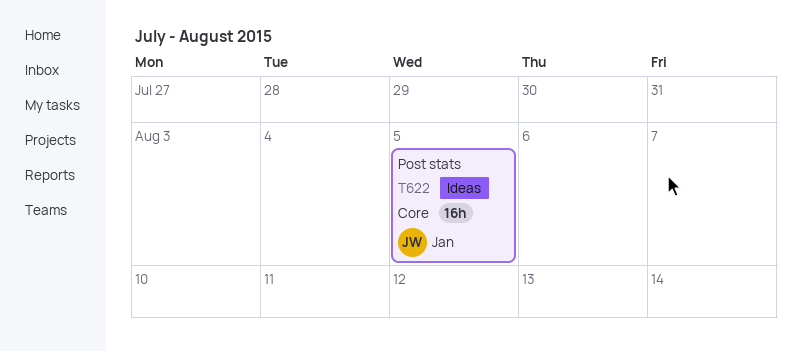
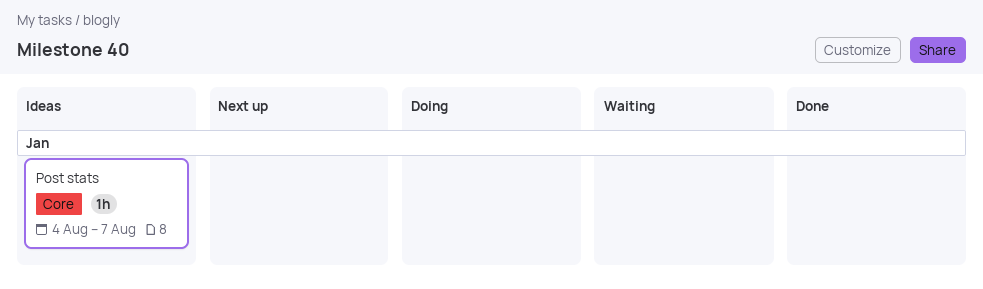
Post stats, estimate: 16h -> 1h
Post stats, due: Aug 5 -> Aug 7

